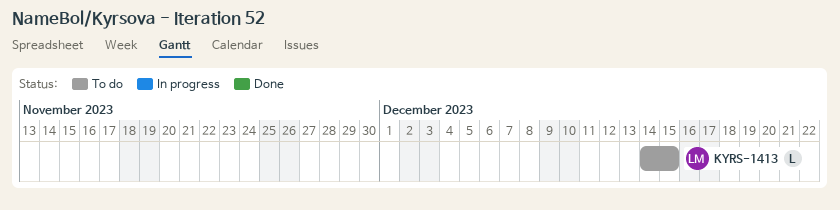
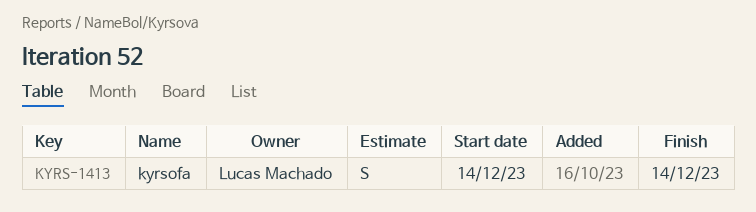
KYRS-1413, estimate: L -> S
KYRS-1413, due: Dec 15 -> Dec 14

